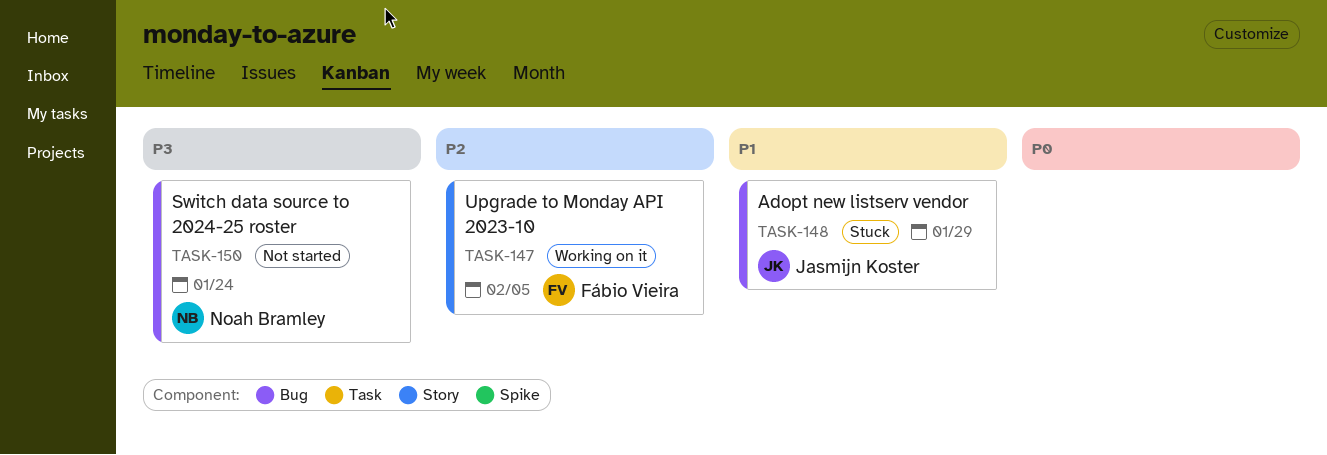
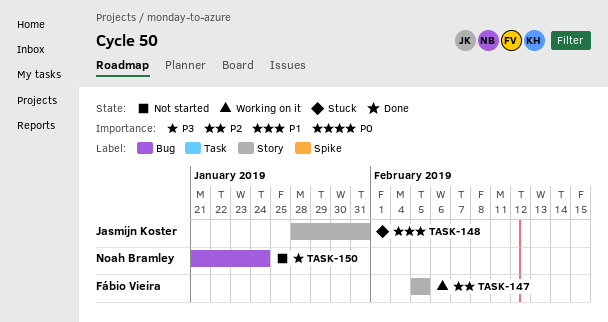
TASK-148, label: Bug -> Story
TASK-148, due: Jan 29 -> Jan 31

